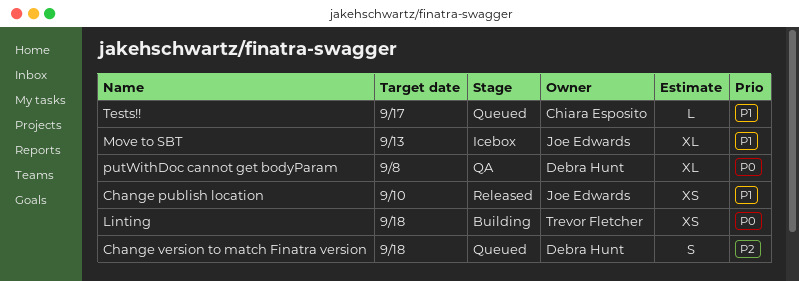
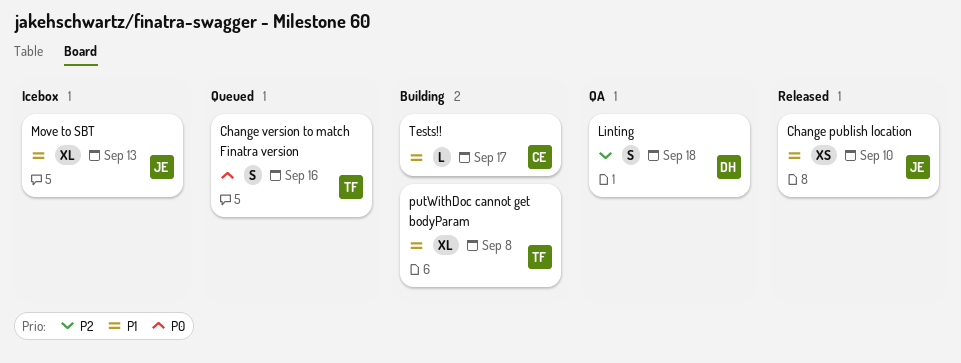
Change version to match Finatra version, owner: Debra Hunt -> Trevor Fletcher
Change version to match Finatra version, priority: P2 -> P0
Change version to match Finatra version, due: Sep 18 -> Sep 16
Linting, status: Building -> QA
Linting, owner: Trevor Fletcher -> Debra Hunt
Linting, priority: P0 -> P2
Linting, estimate: XS -> S
putWithDoc cannot get bodyParam, status: QA -> Building
putWithDoc cannot get bodyParam, owner: Debra Hunt -> Trevor Fletcher
putWithDoc cannot get bodyParam, priority: P0 -> P1
Tests!!, status: Queued -> Building

